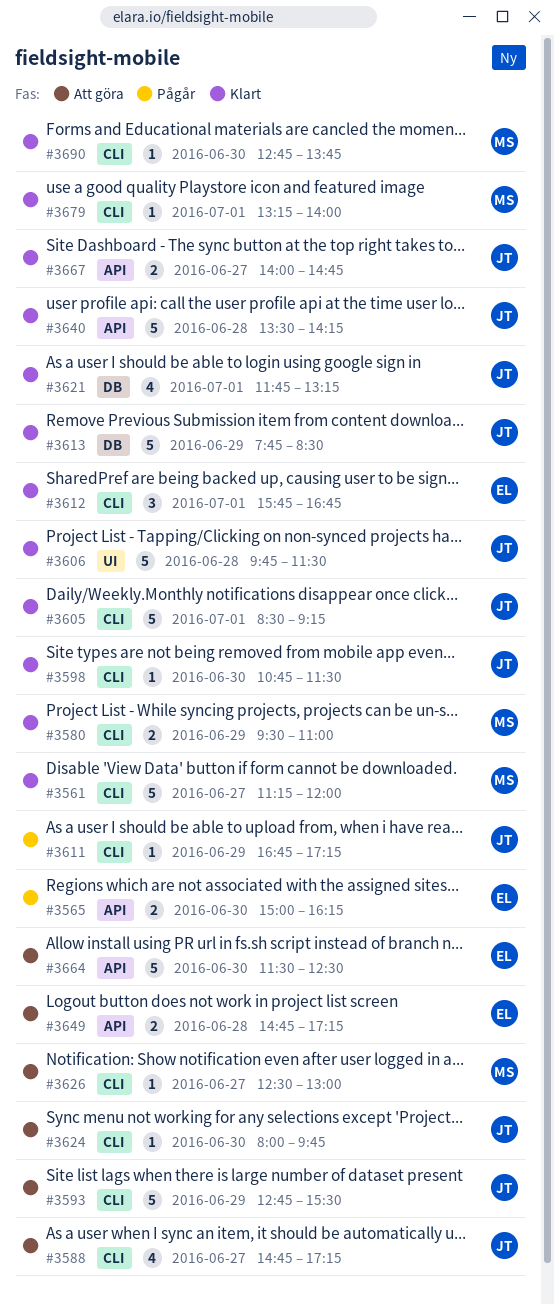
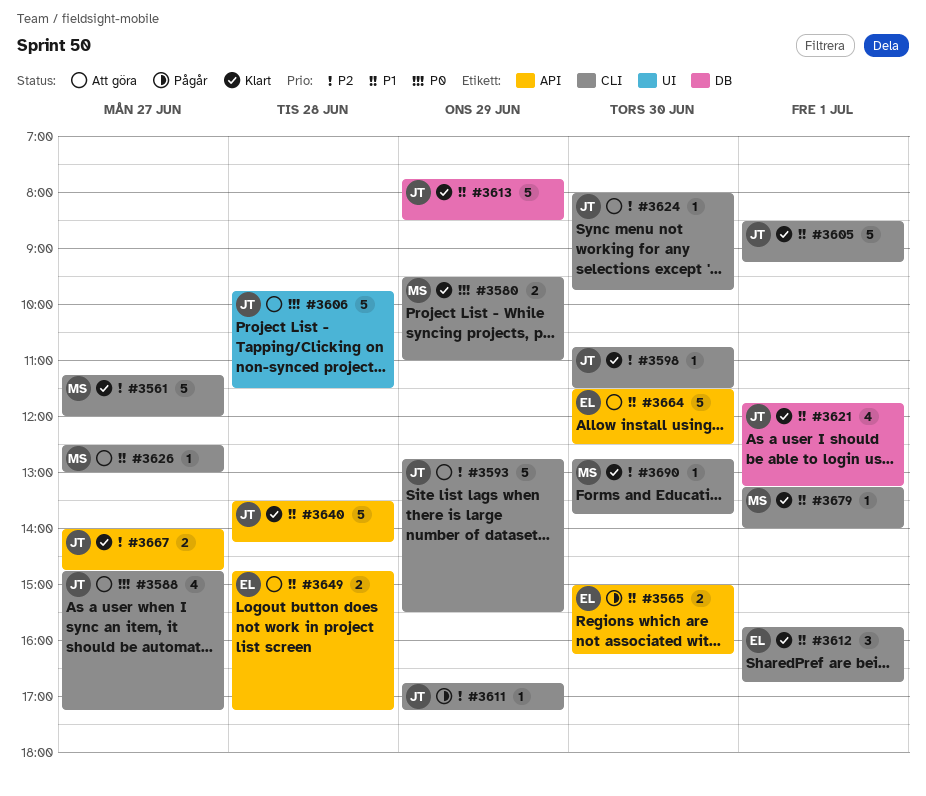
#3606, status: Klart -> Att göra

